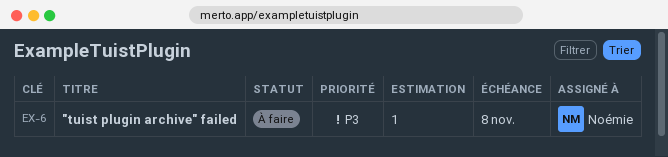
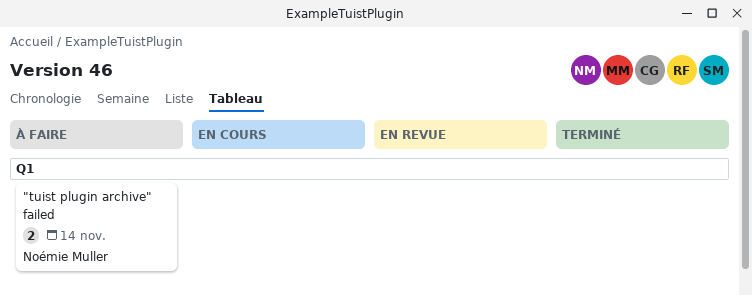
"tuist plugin archive" failed, estimate: 1 -> 2
"tuist plugin archive" failed, due: Nov 8 -> Nov 14

